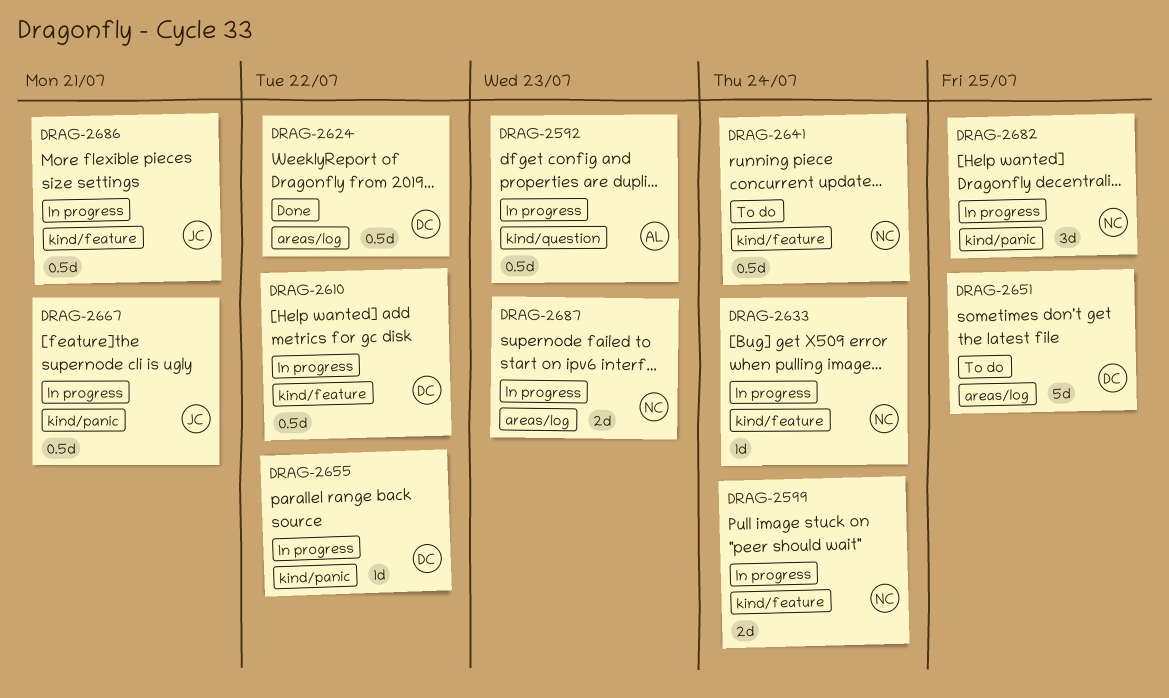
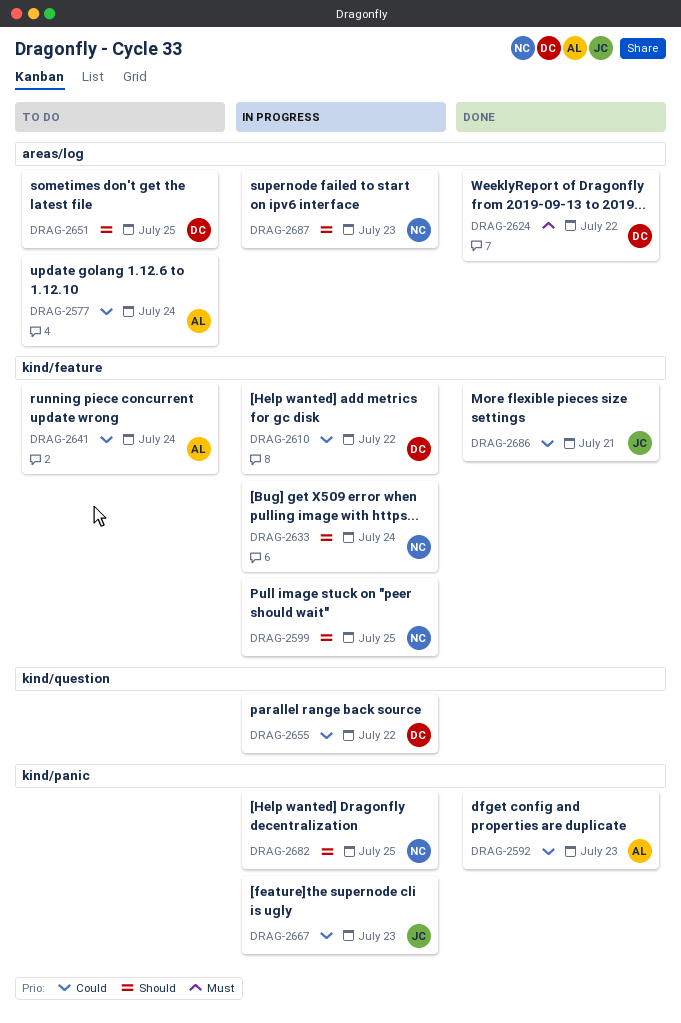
DRAG-2577: none -> present
DRAG-2592, status: In progress -> Done
DRAG-2592, label: kind/question -> kind/panic
DRAG-2599, due: Jul 24 -> Jul 25
DRAG-2641, owner: NC -> AL
DRAG-2655, label: kind/panic -> kind/question
DRAG-2667, due: Jul 21 -> Jul 23
DRAG-2686, status: In progress -> Done

